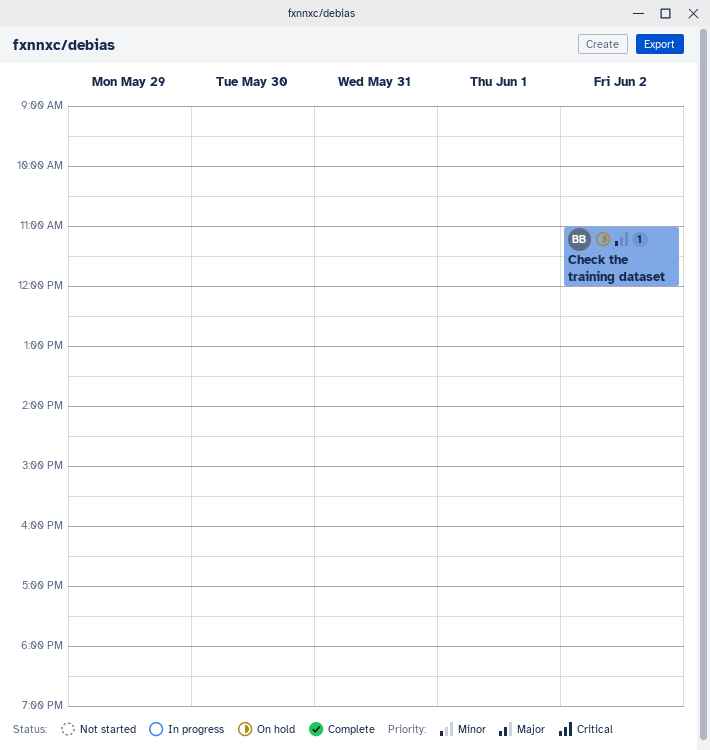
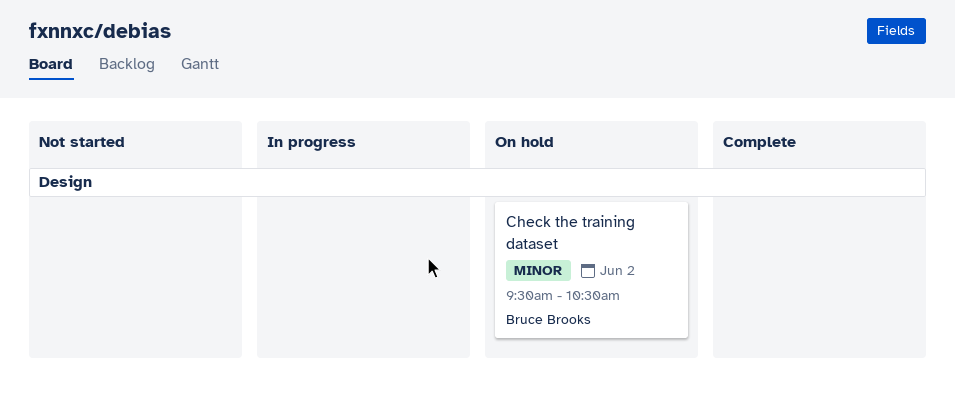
Check the training dataset, begins: 11:00 -> 09:30
Check the training dataset, ends: 12:00 -> 10:30

